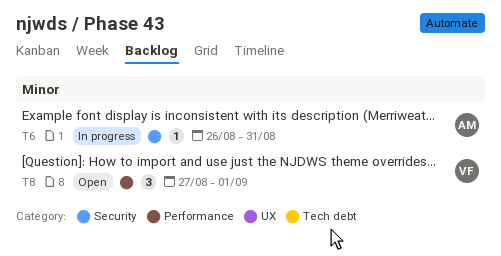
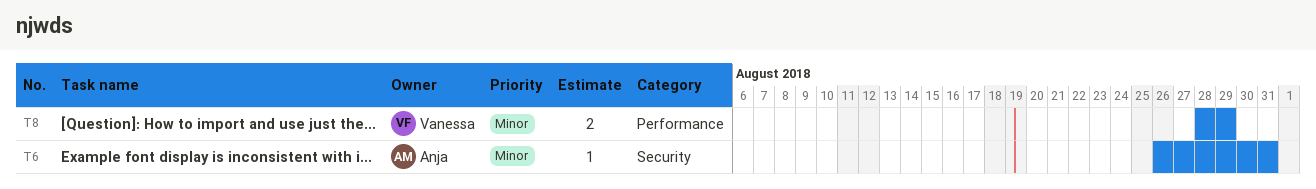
T8, estimate: 3 -> 2
T8, start: Aug 27 -> Aug 28
T8, due: Sep 1 -> Aug 29

